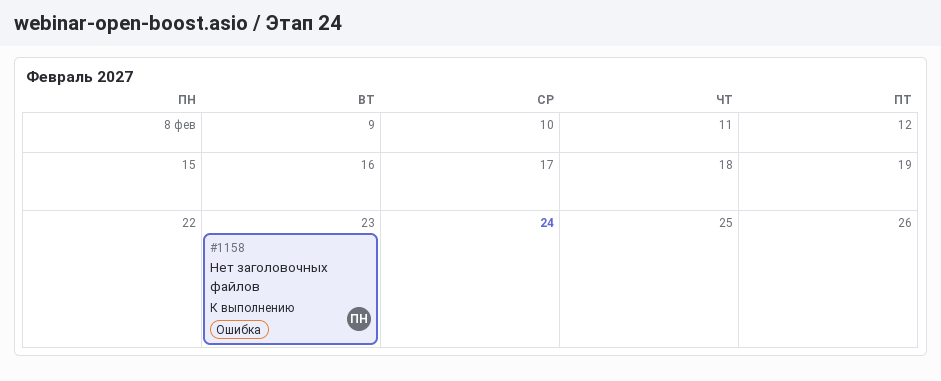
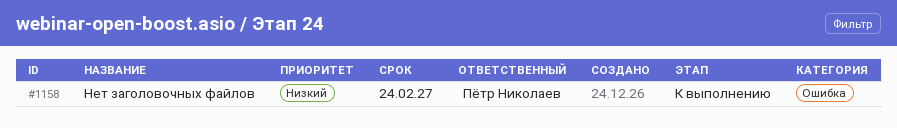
#1158, due: Feb 23 -> Feb 24

